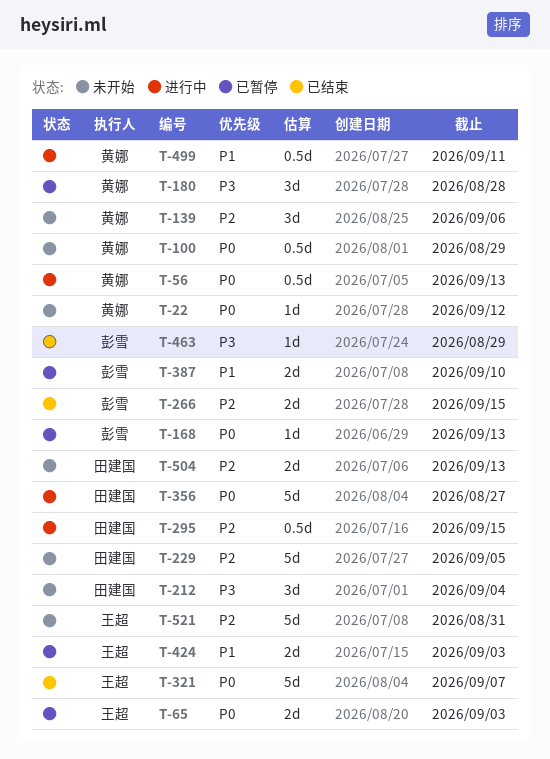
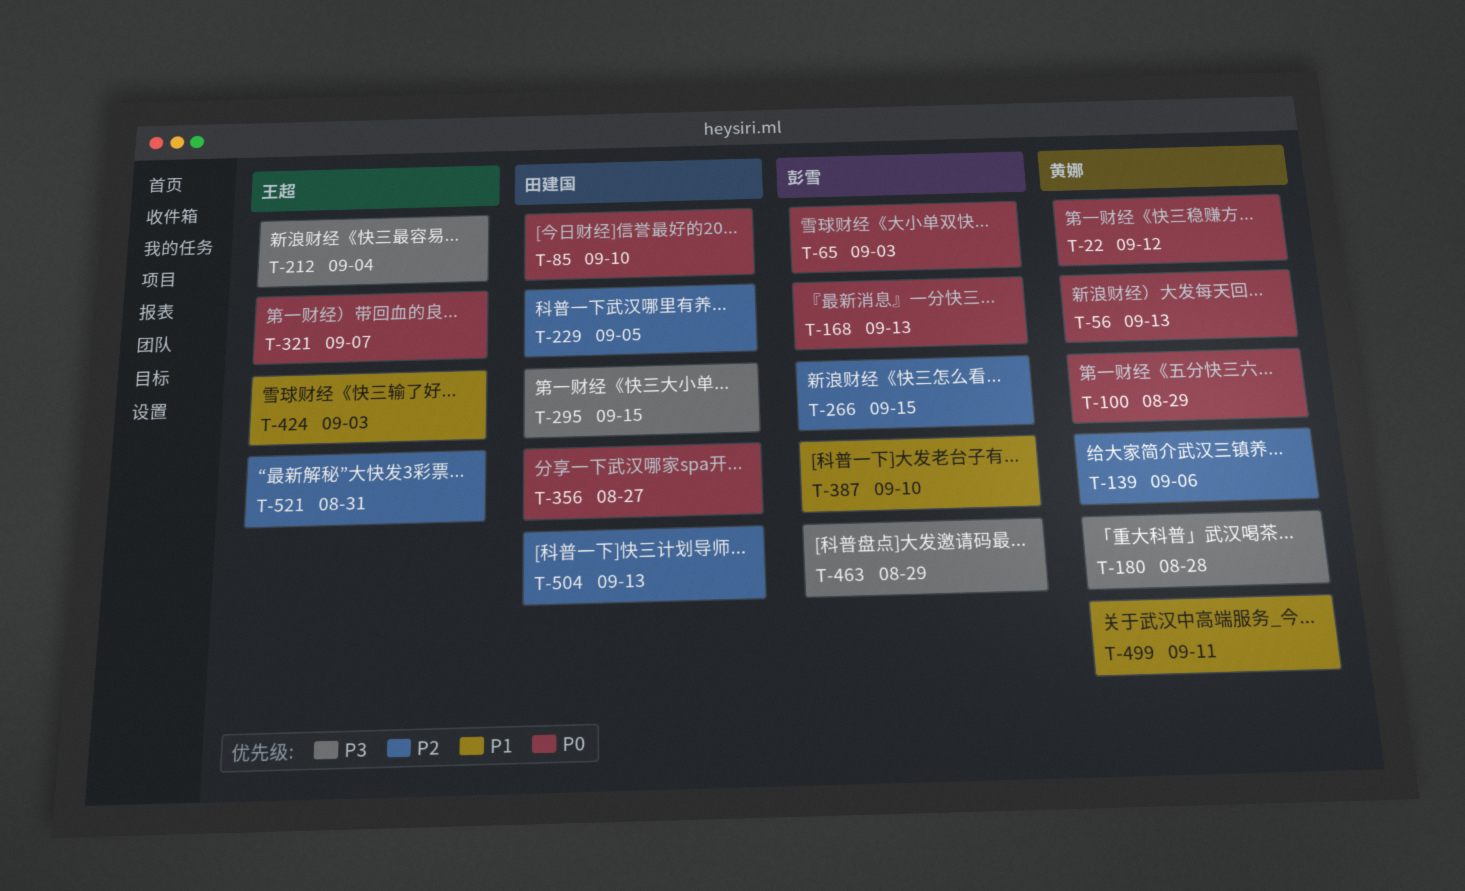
T-65, owner: 王超 -> 彭雪
T-85: none -> present
T-212, owner: 田建国 -> 王超
T-295, priority: P2 -> P3

